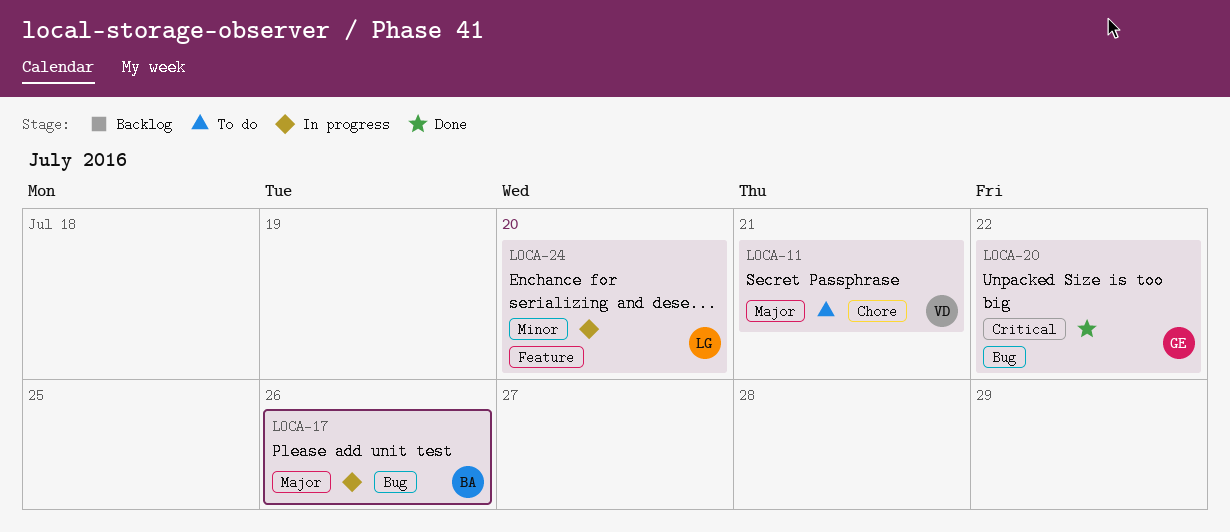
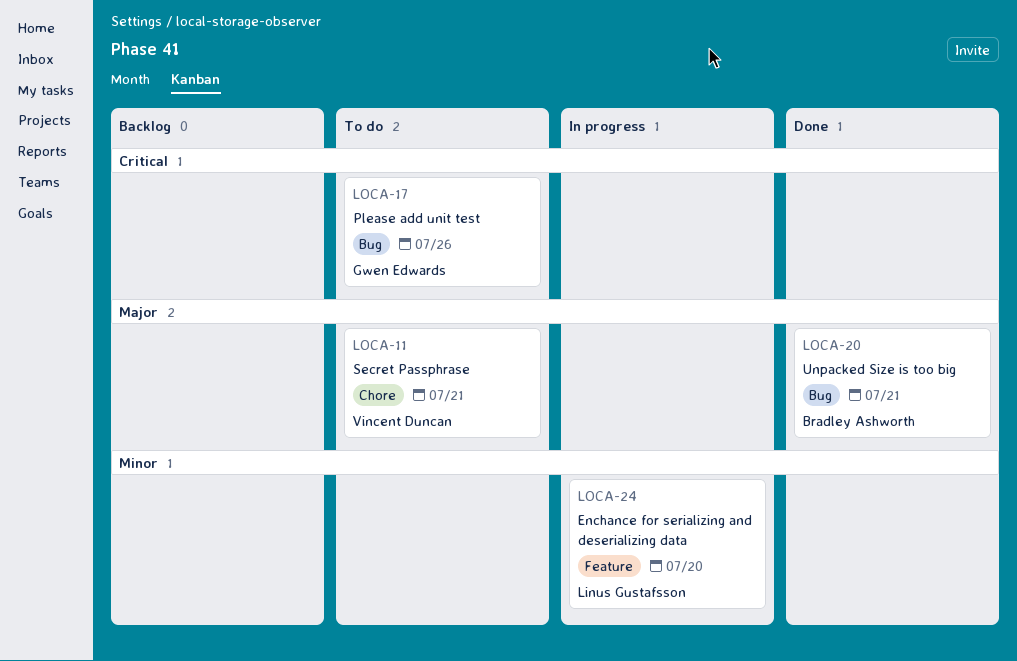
LOCA-17, status: In progress -> To do
LOCA-17, owner: Bradley Ashworth -> Gwen Edwards
LOCA-17, priority: Major -> Critical
LOCA-20, owner: Gwen Edwards -> Bradley Ashworth
LOCA-20, priority: Critical -> Major
LOCA-20, due: Jul 22 -> Jul 21

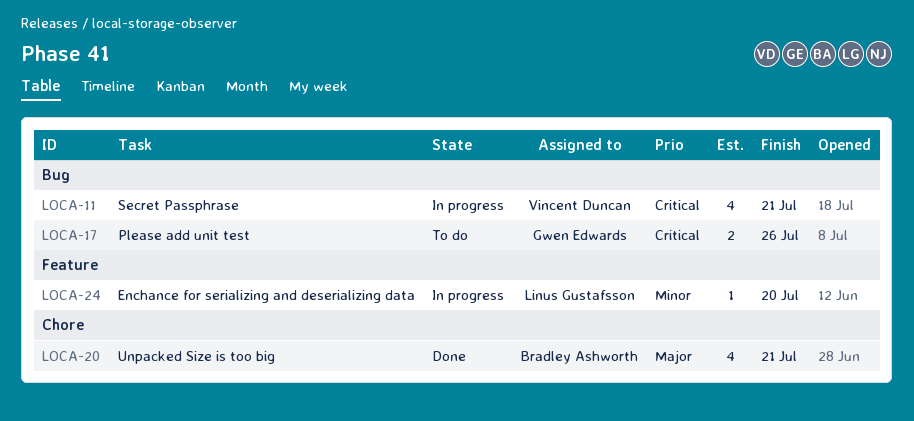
LOCA-11, status: To do -> In progress
LOCA-11, priority: Major -> Critical
LOCA-11, label: Chore -> Bug
LOCA-20, label: Bug -> Chore

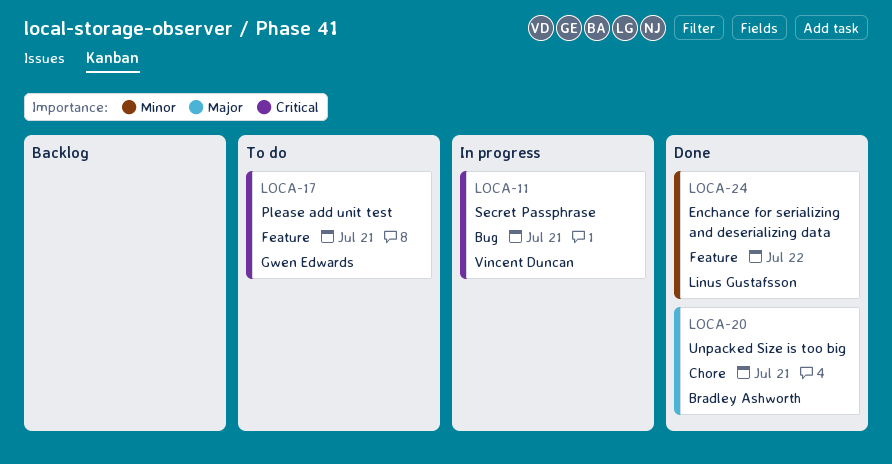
LOCA-17, label: Bug -> Feature
LOCA-17, due: Jul 26 -> Jul 21
LOCA-24, status: In progress -> Done
LOCA-24, due: Jul 20 -> Jul 22

